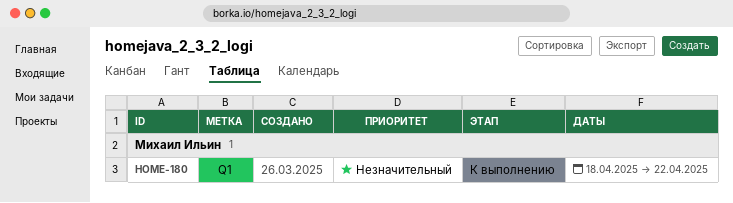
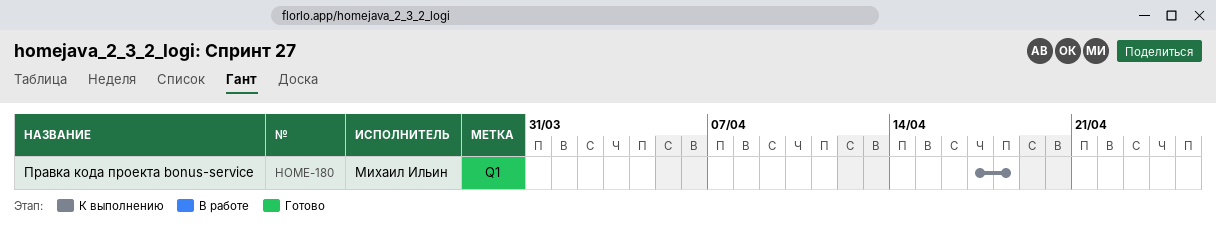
HOME-180, start: Apr 18 -> Apr 17
HOME-180, due: Apr 22 -> Apr 18

